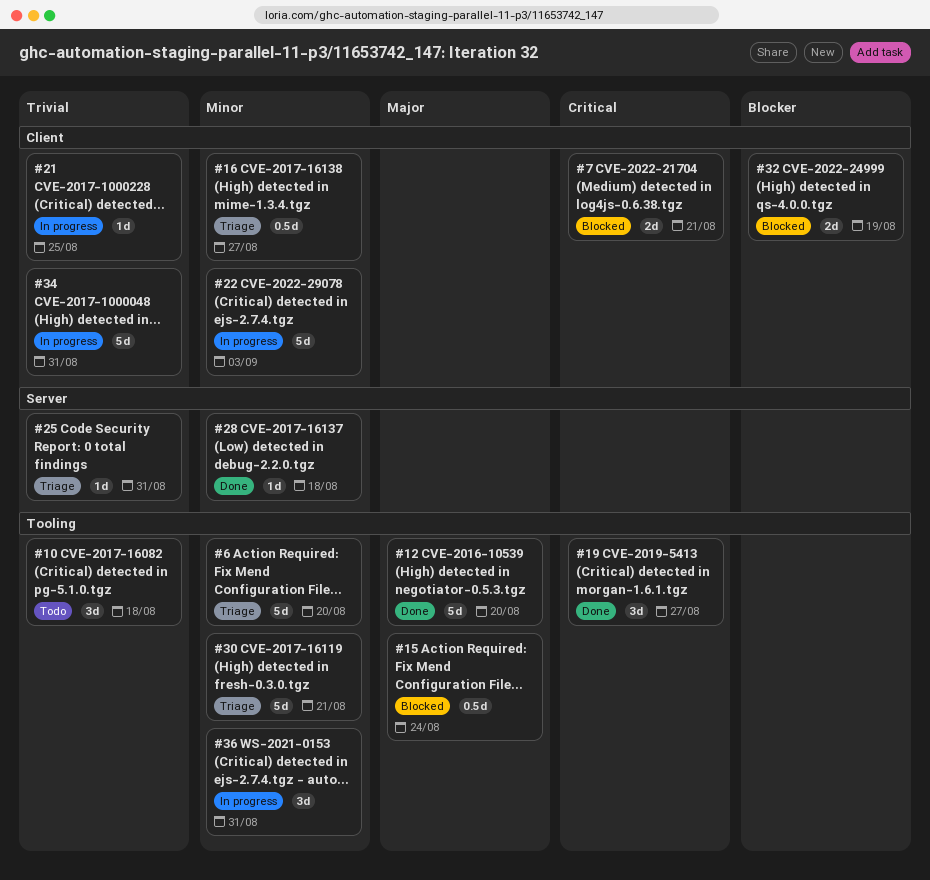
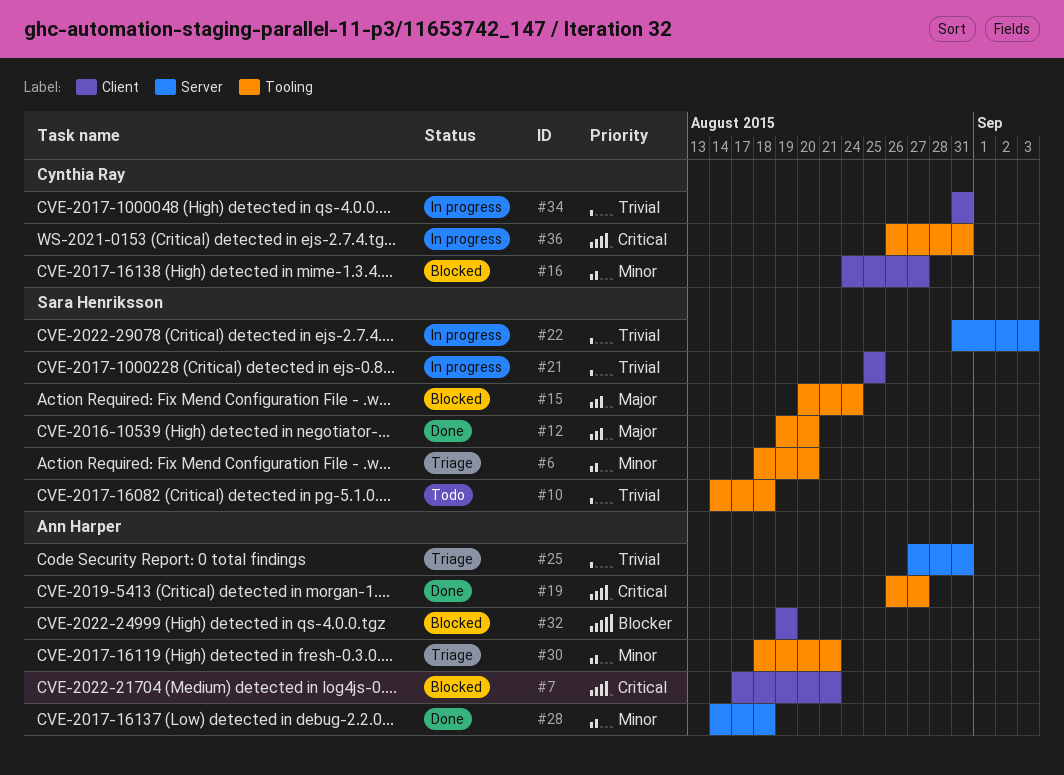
#16, status: Triage -> Blocked
#22, priority: Minor -> Trivial
#22, label: Client -> Server
#36, priority: Minor -> Critical

